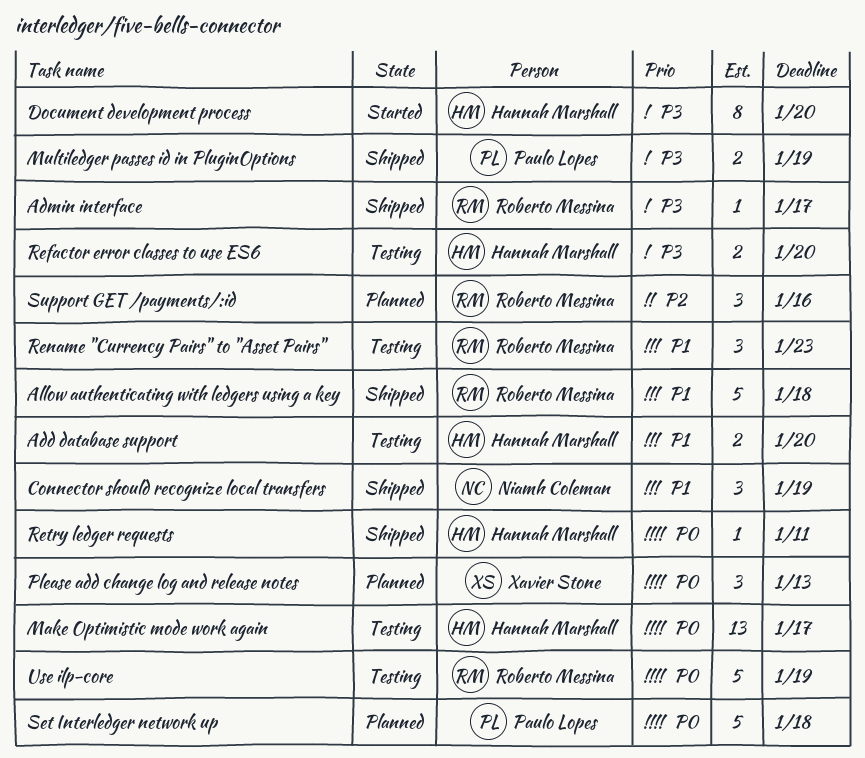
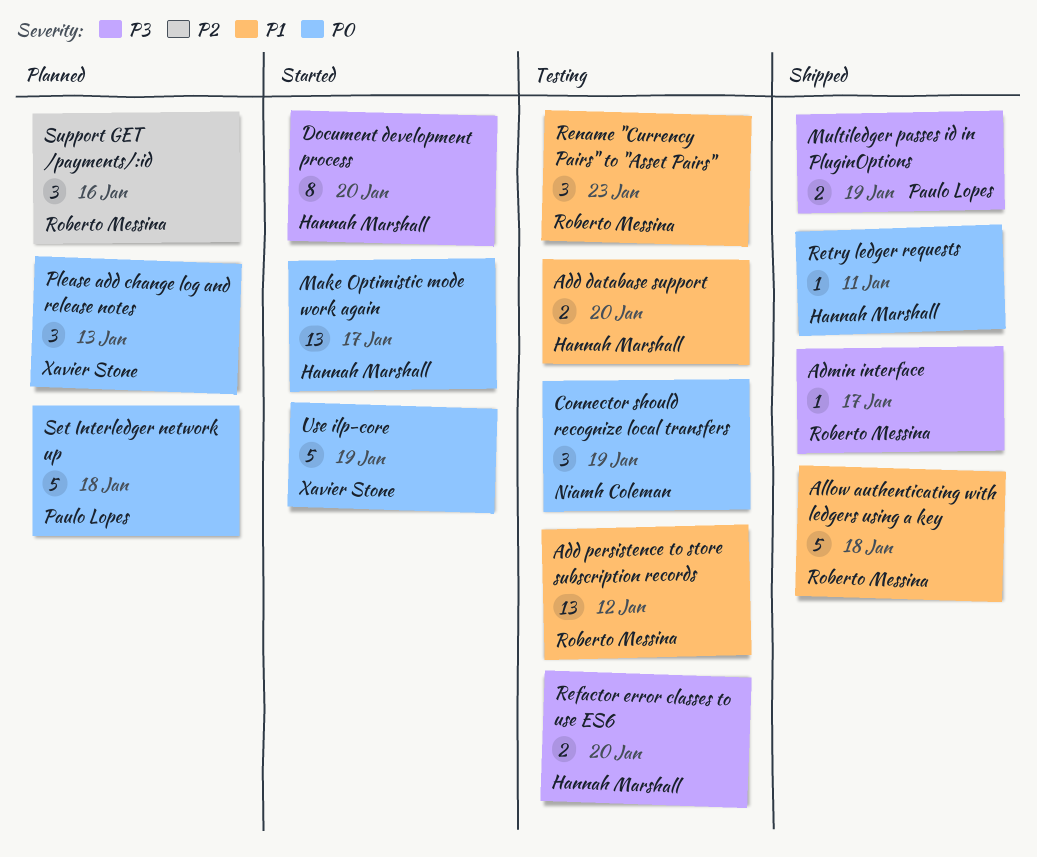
Add persistence to store subscription records: none -> present
Connector should recognize local transfers, status: Shipped -> Testing
Connector should recognize local transfers, priority: P1 -> P0
Make Optimistic mode work again, status: Testing -> Started
Use ilp-core, status: Testing -> Started
Use ilp-core, owner: Roberto Messina -> Xavier Stone

